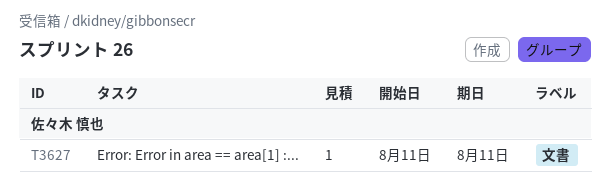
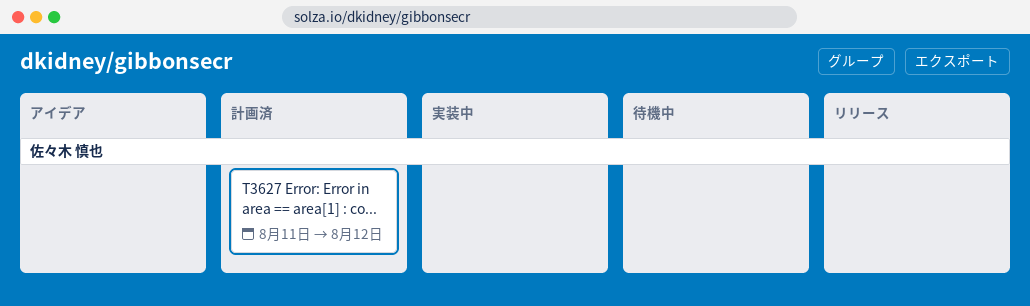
T3627, due: Aug 11 -> Aug 12

